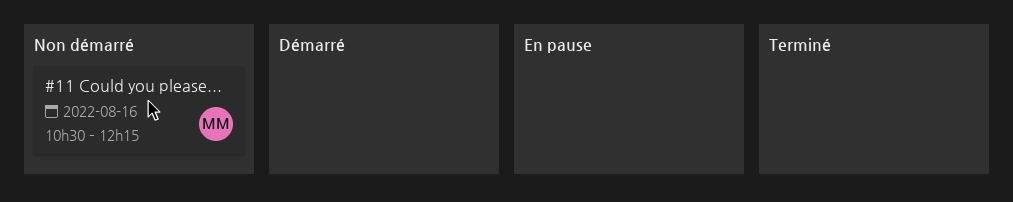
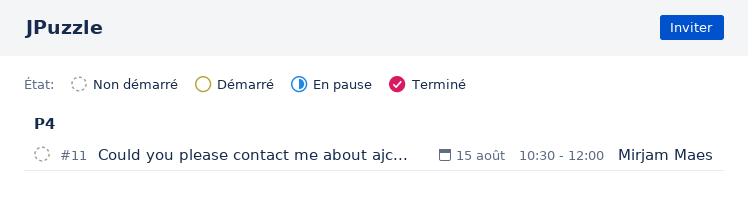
#11, day: Aug 16 -> Aug 15
#11, ends: 12:15 -> 12:00

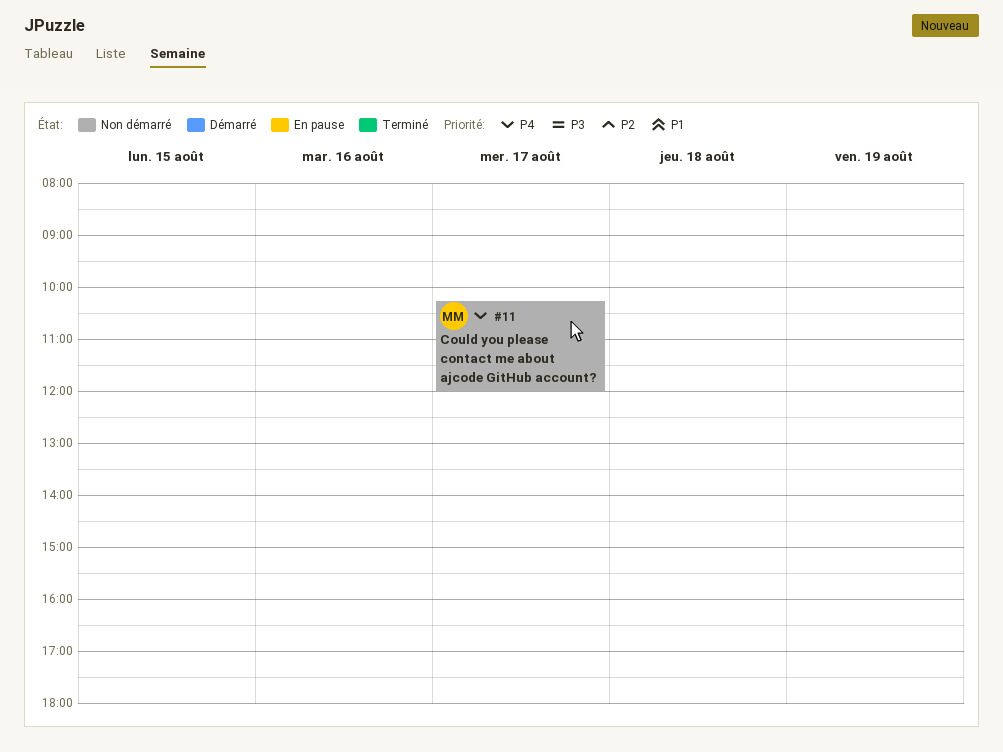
#11, day: Aug 15 -> Aug 17
#11, begins: 10:30 -> 10:15

